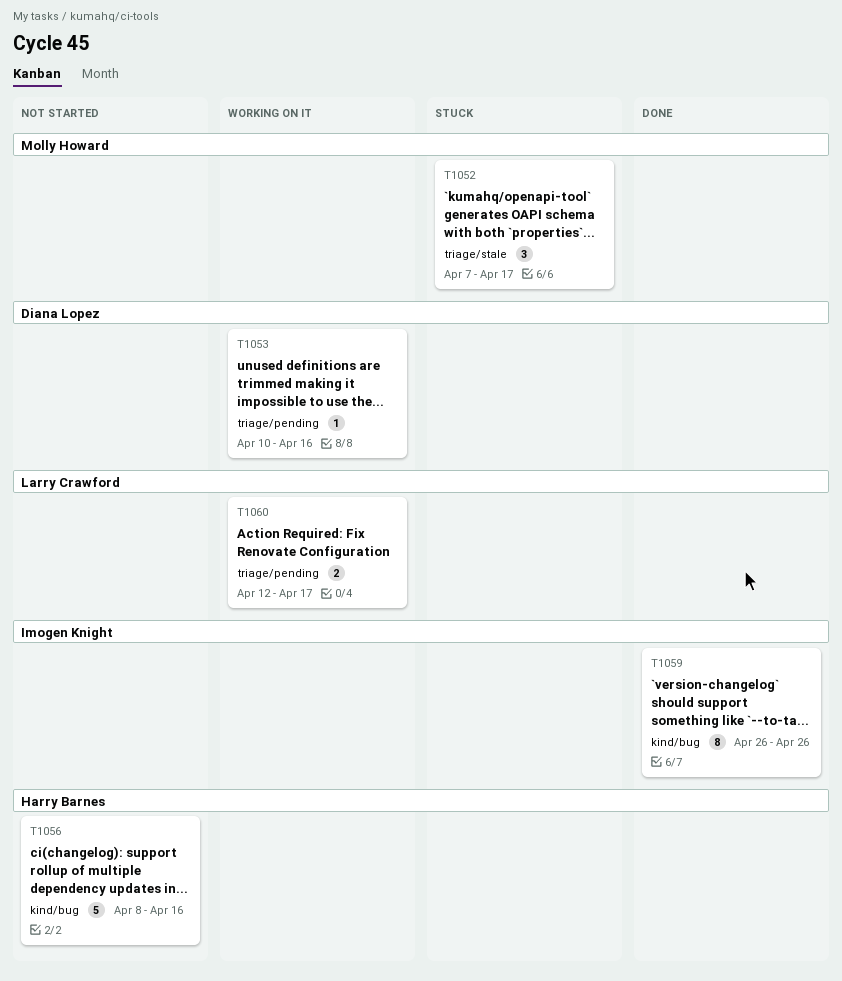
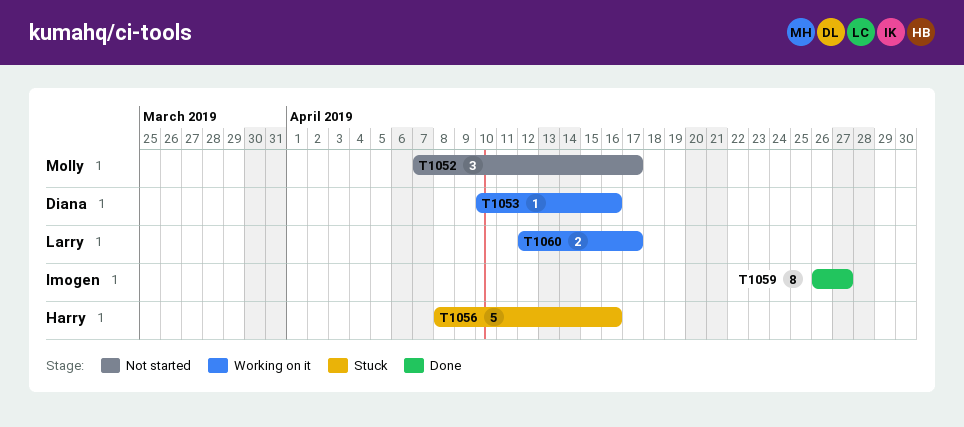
T1052, status: Stuck -> Not started
T1056, status: Not started -> Stuck
T1059, due: Apr 26 -> Apr 27

